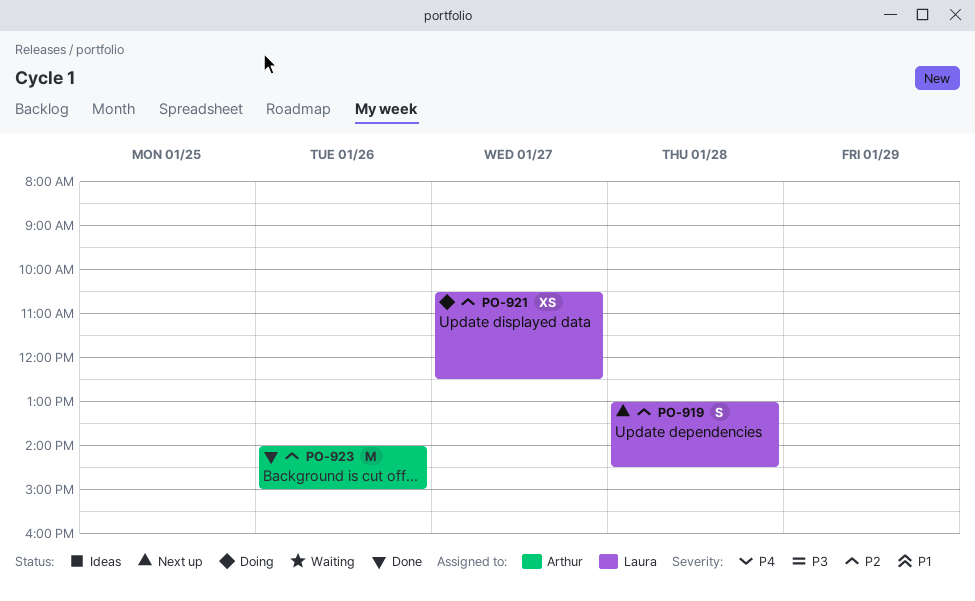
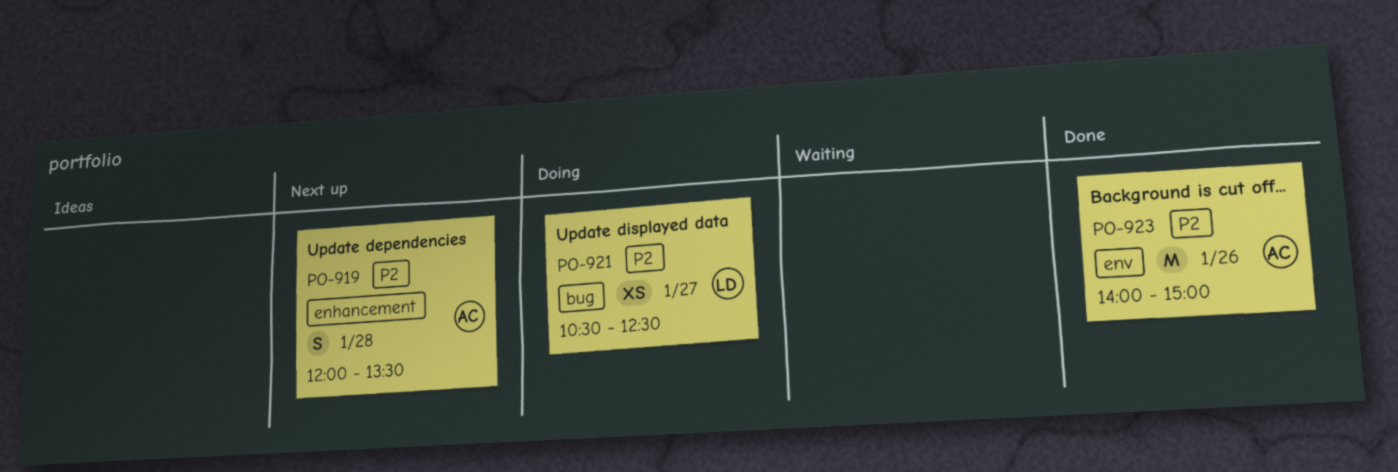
PO-919, owner: Laura -> Arthur
PO-919, begins: 13:00 -> 12:00
PO-919, ends: 14:30 -> 13:30

